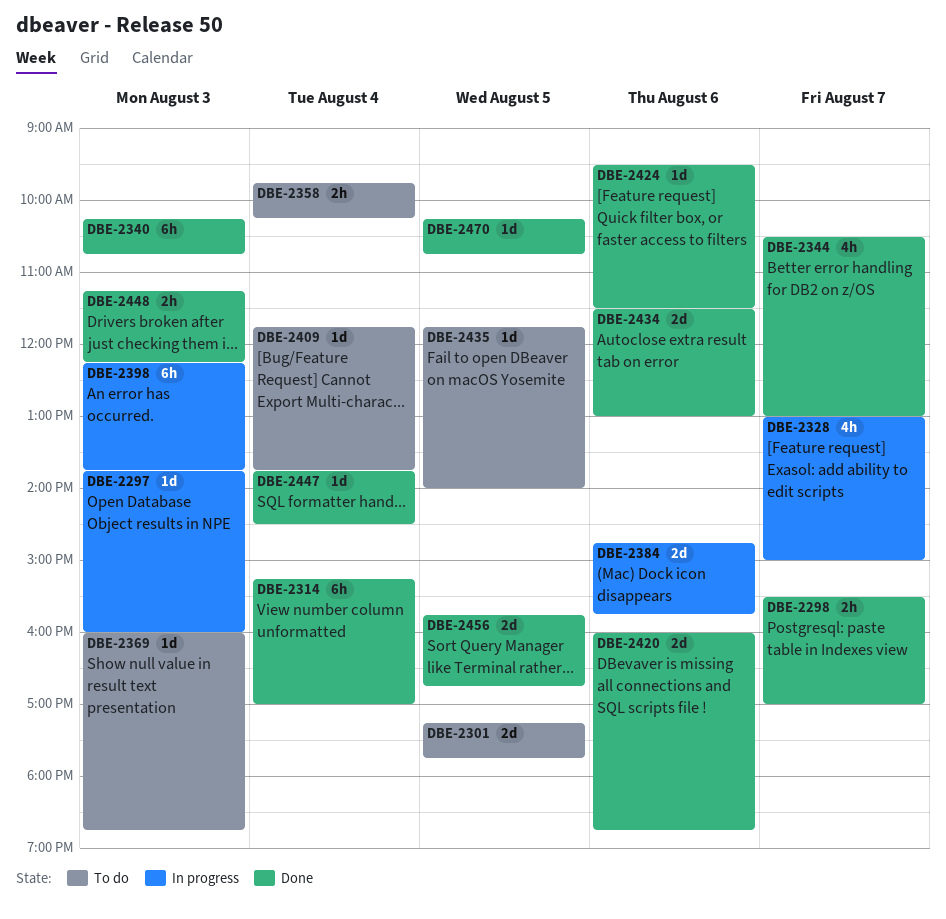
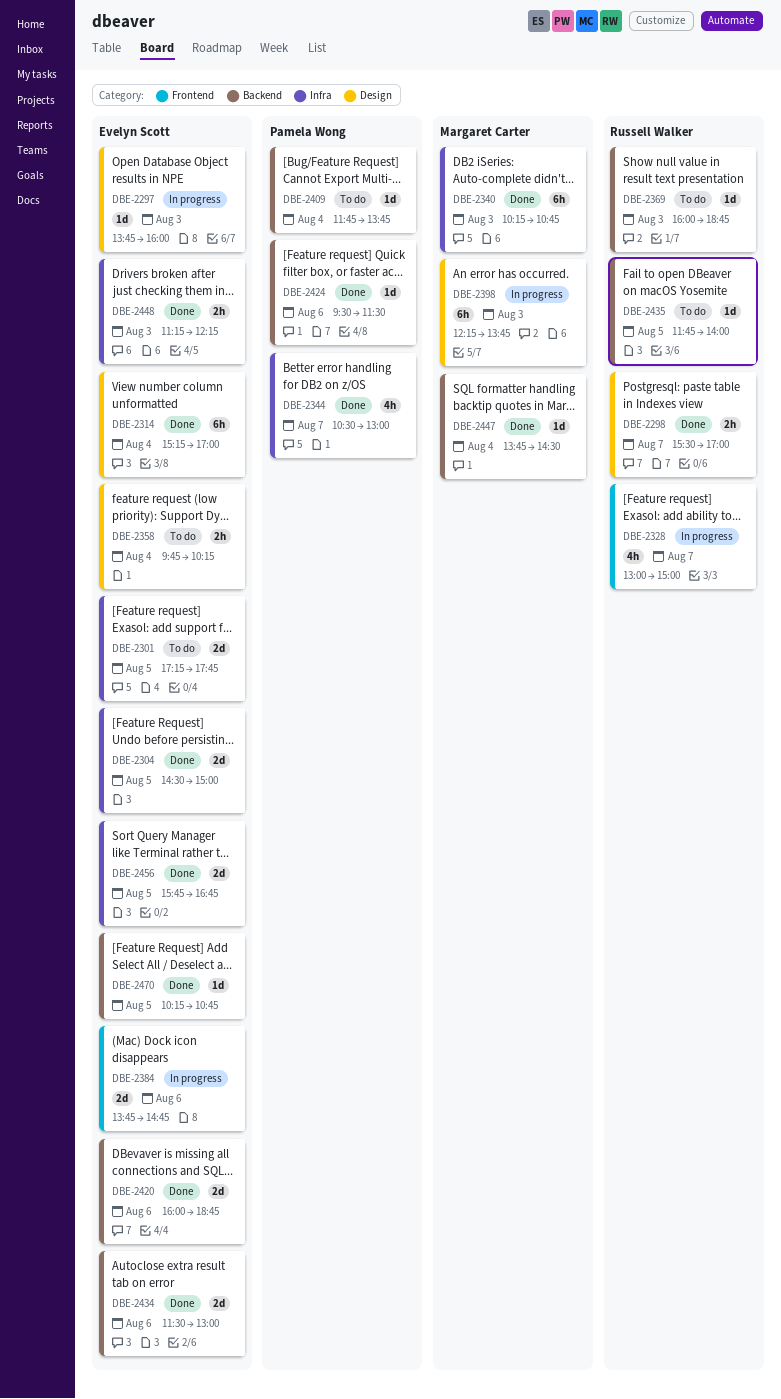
DBE-2304: none -> present
DBE-2384, begins: 14:45 -> 13:45
DBE-2384, ends: 15:45 -> 14:45

